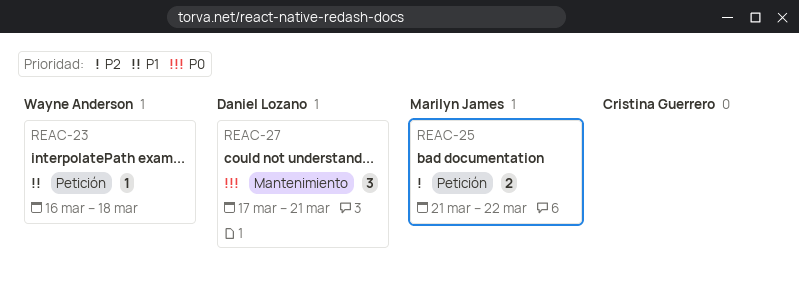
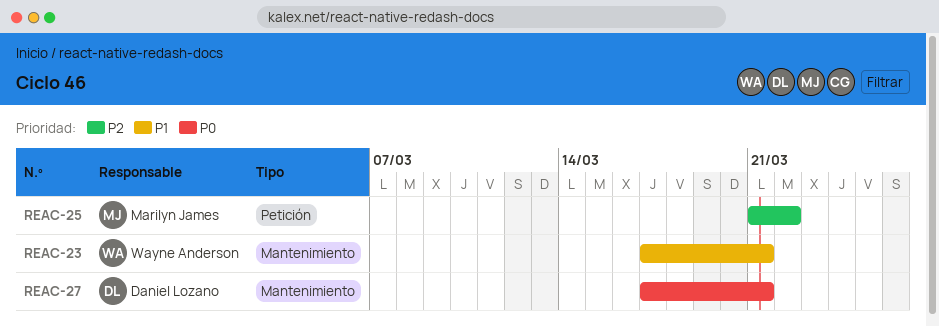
REAC-23, label: Petición -> Mantenimiento
REAC-23, start: Mar 16 -> Mar 17
REAC-23, due: Mar 18 -> Mar 21

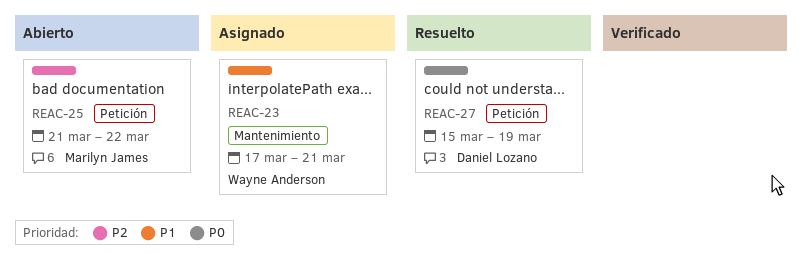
REAC-27, label: Mantenimiento -> Petición
REAC-27, start: Mar 17 -> Mar 15
REAC-27, due: Mar 21 -> Mar 19

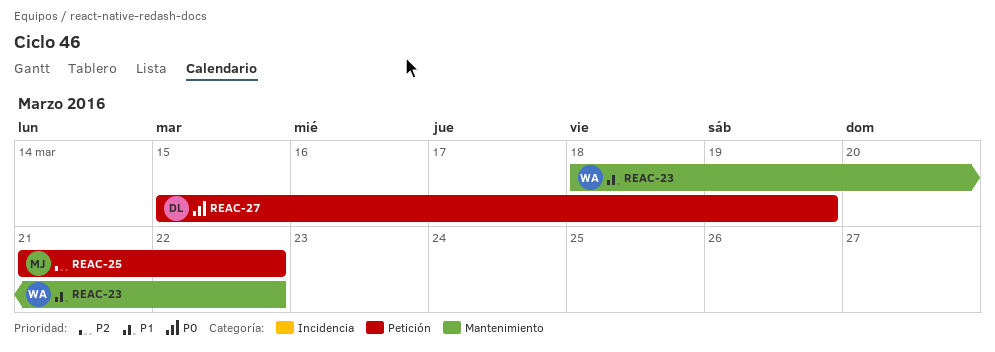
REAC-23, start: Mar 17 -> Mar 18
REAC-23, due: Mar 21 -> Mar 22

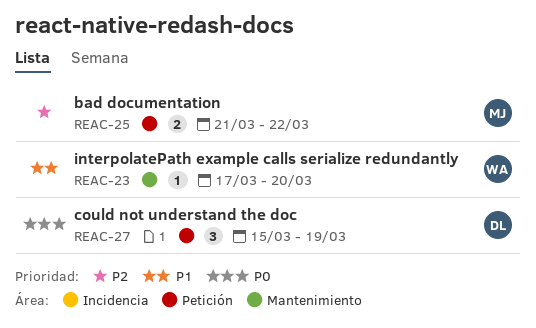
REAC-23, start: Mar 18 -> Mar 17
REAC-23, due: Mar 22 -> Mar 20

